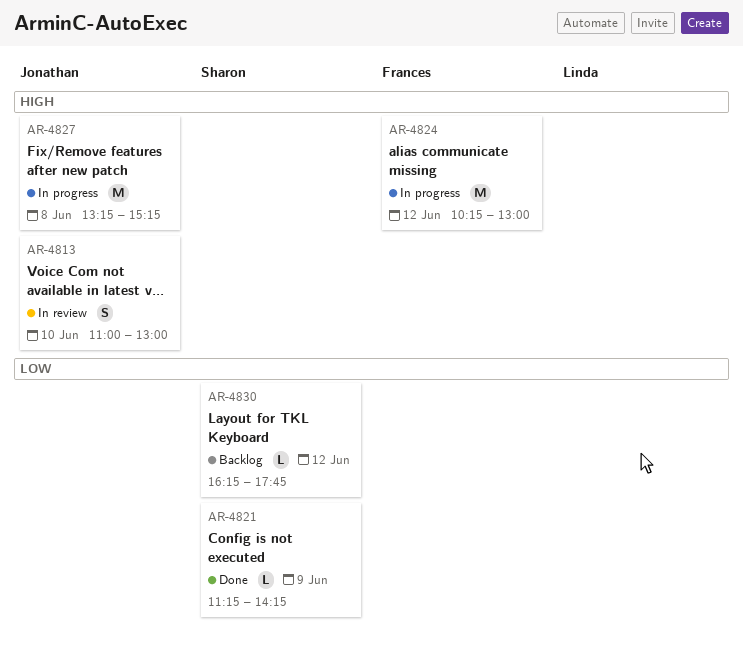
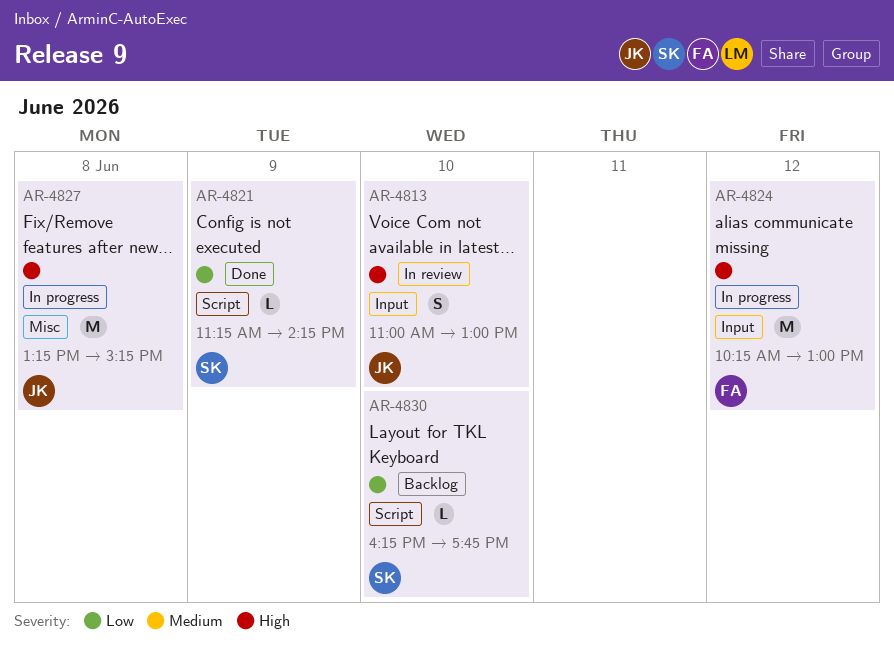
AR-4830, day: Jun 12 -> Jun 10

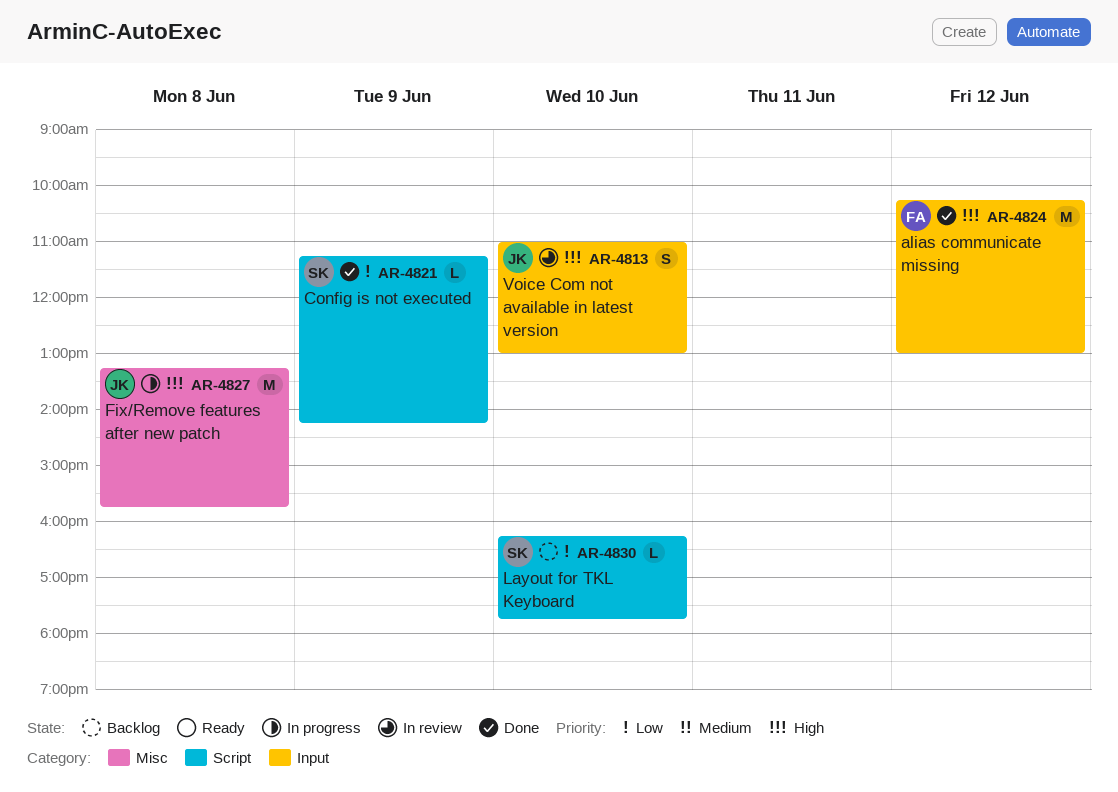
AR-4824, status: In progress -> Done
AR-4827, ends: 15:15 -> 15:45

